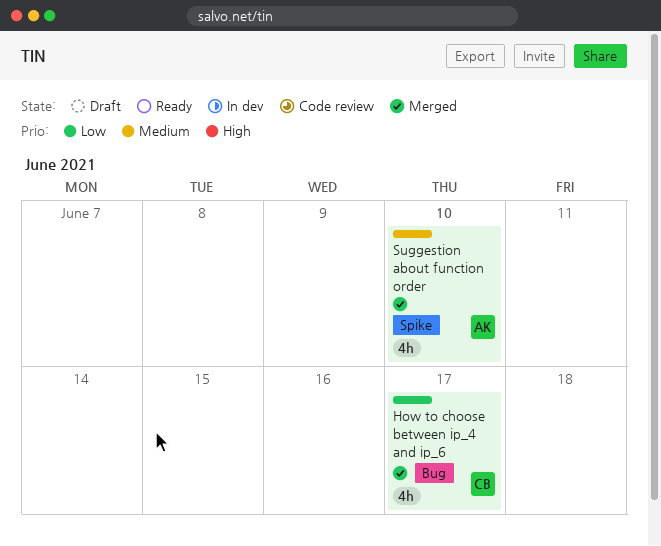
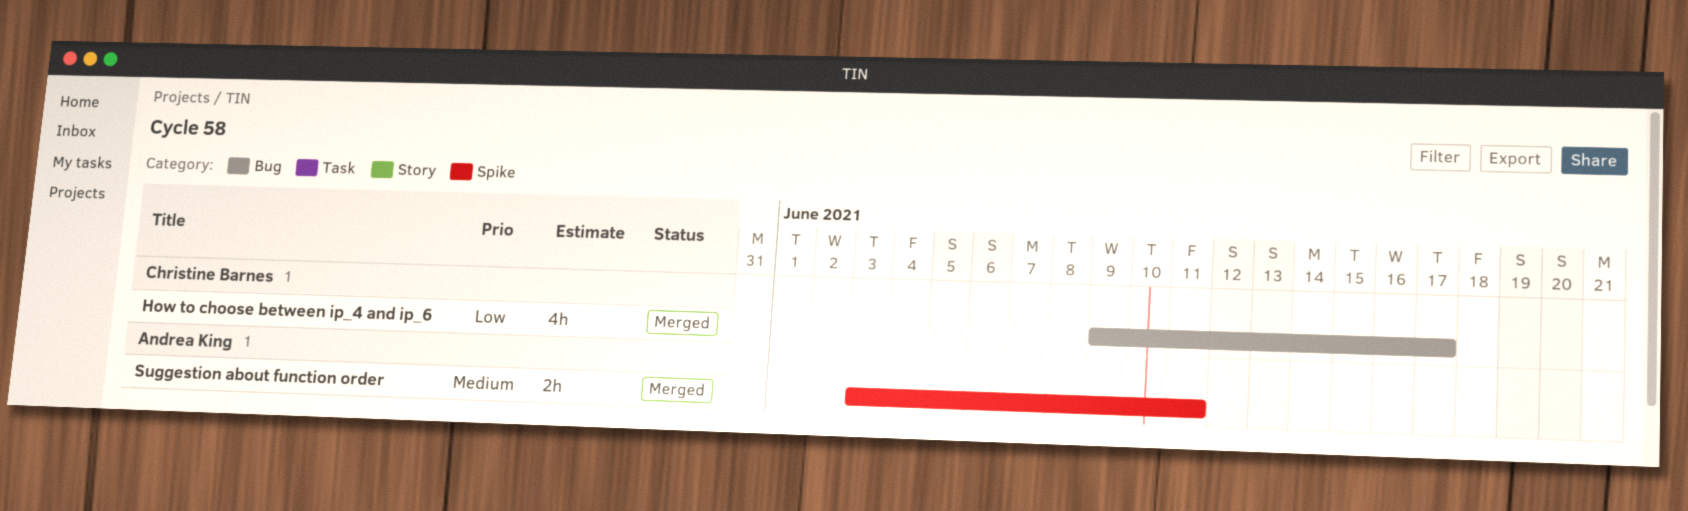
Suggestion about function order, estimate: 4h -> 2h
Suggestion about function order, due: Jun 10 -> Jun 11

